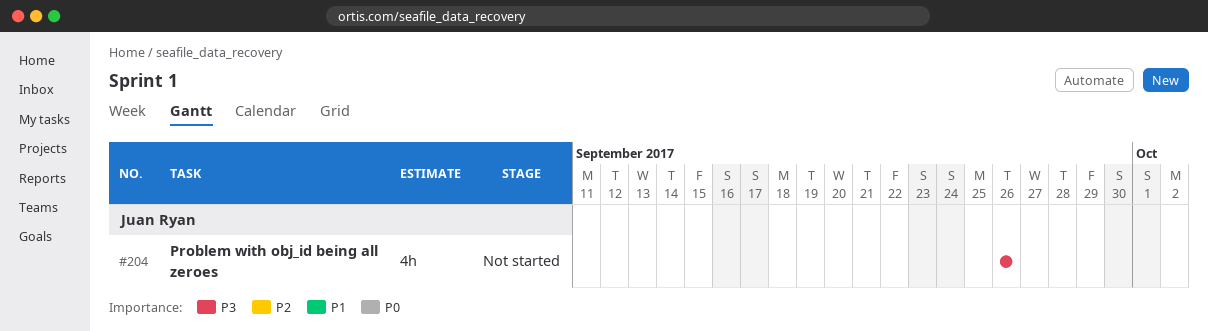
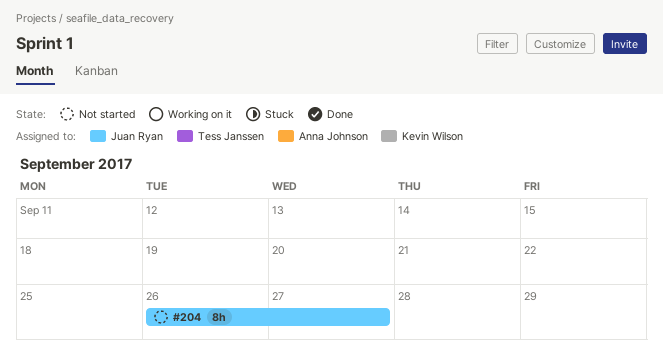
#204, estimate: 4h -> 8h
#204, due: Sep 26 -> Sep 27

